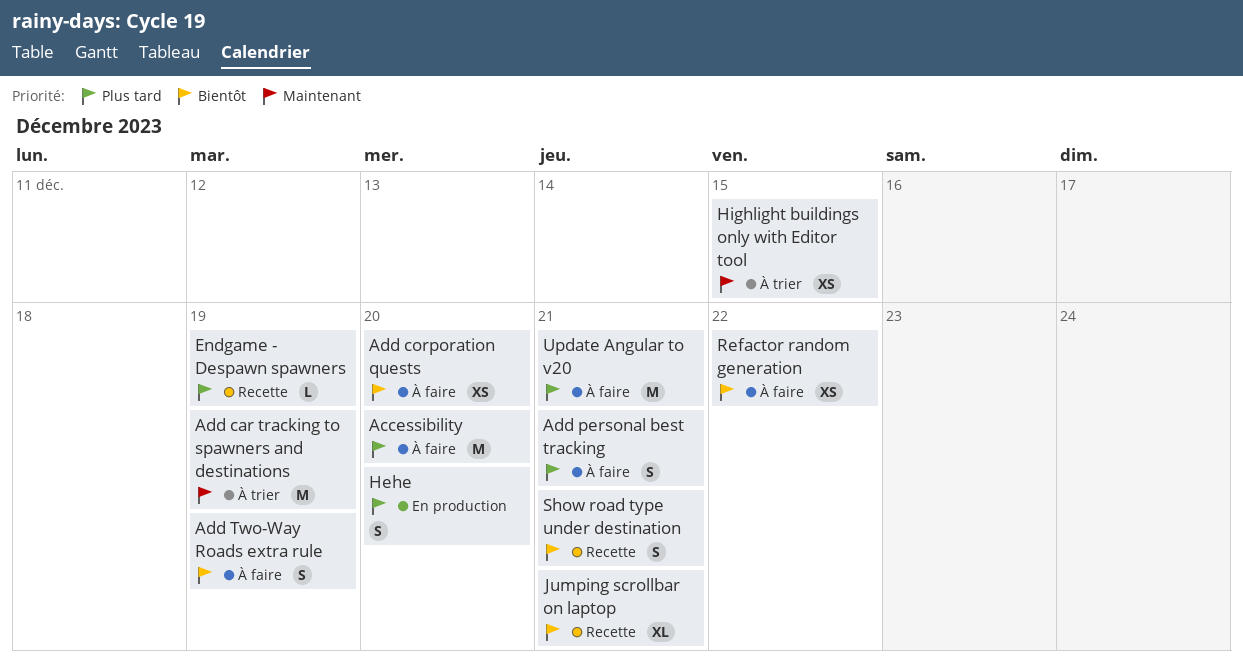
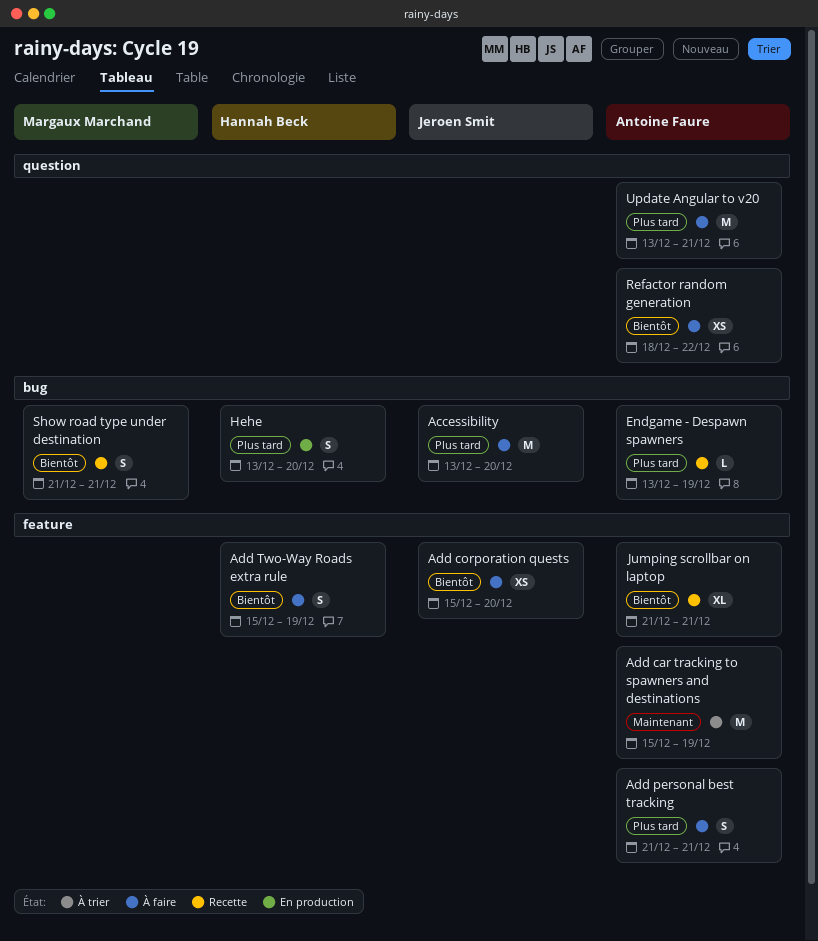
Highlight buildings only with Editor tool: present -> none

